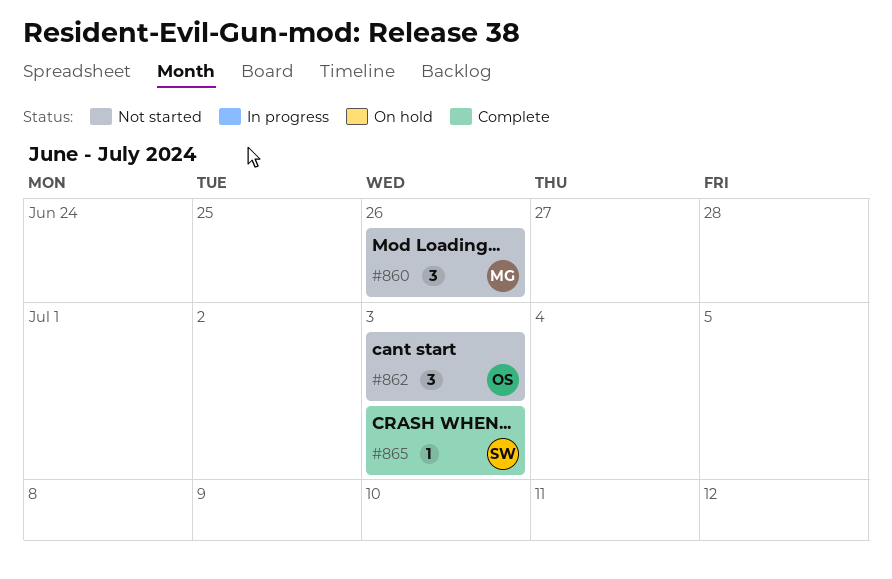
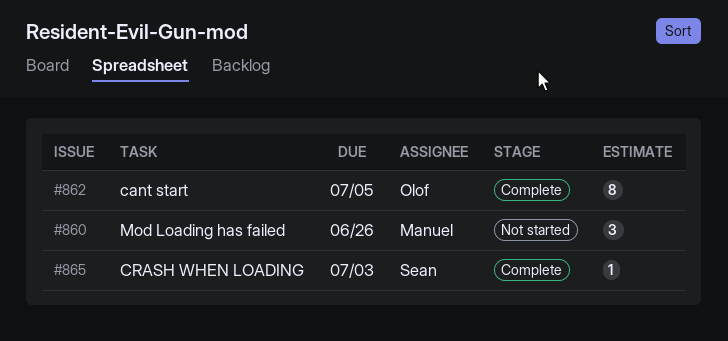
#862, status: Not started -> Complete
#862, estimate: 3 -> 8
#862, due: Jul 3 -> Jul 5

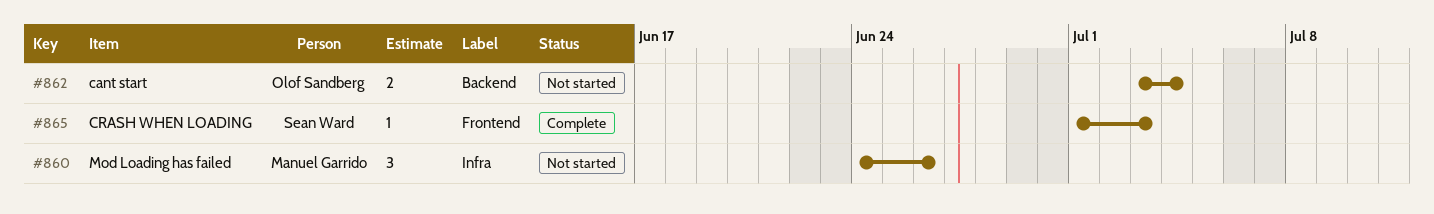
#862, status: Complete -> Not started
#862, estimate: 8 -> 2
#862, due: Jul 5 -> Jul 4

